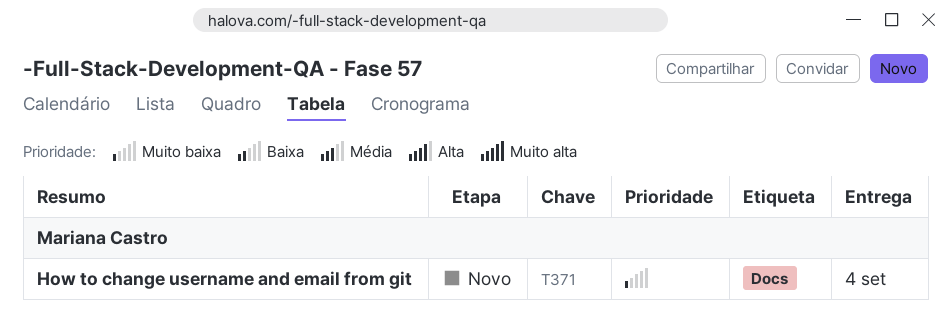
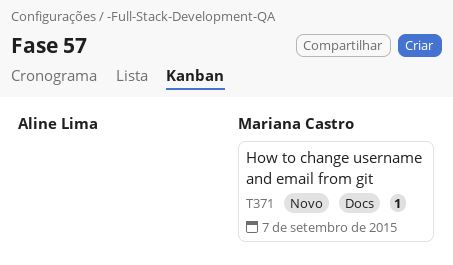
T371, due: Sep 4 -> Sep 7

